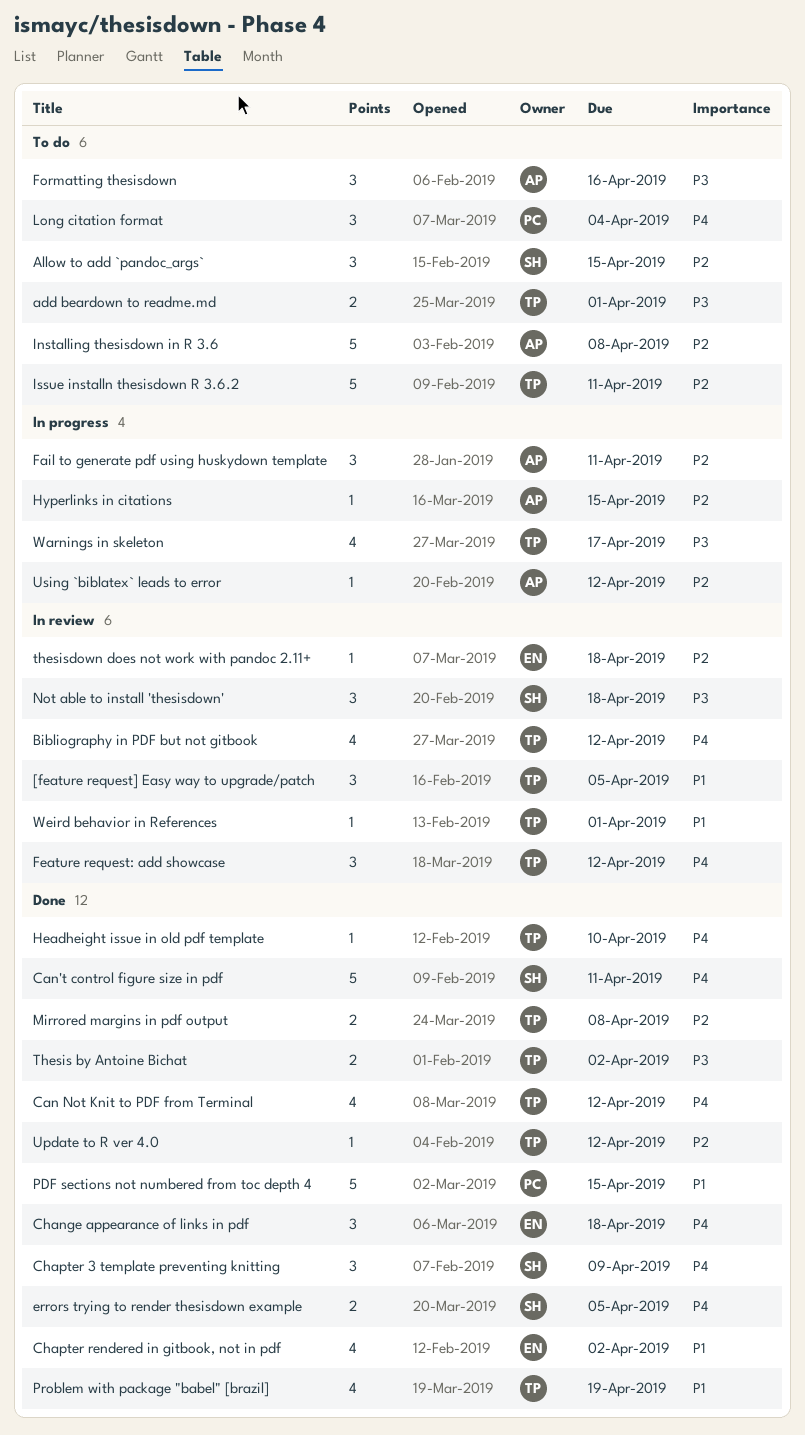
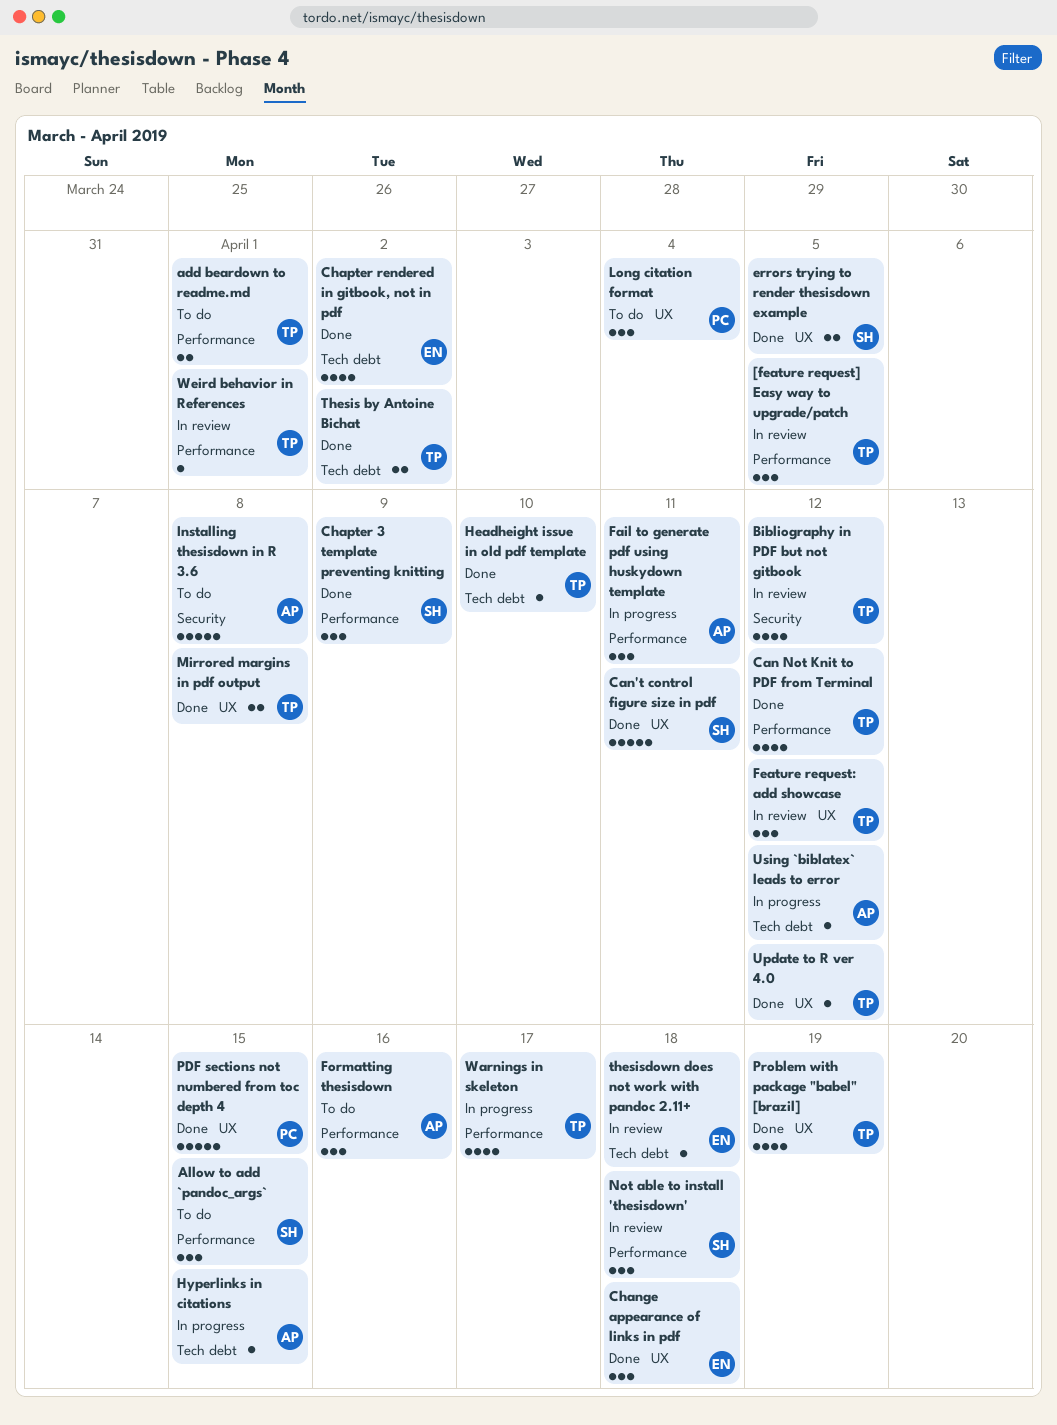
Issue installn thesisdown R 3.6.2: present -> none

